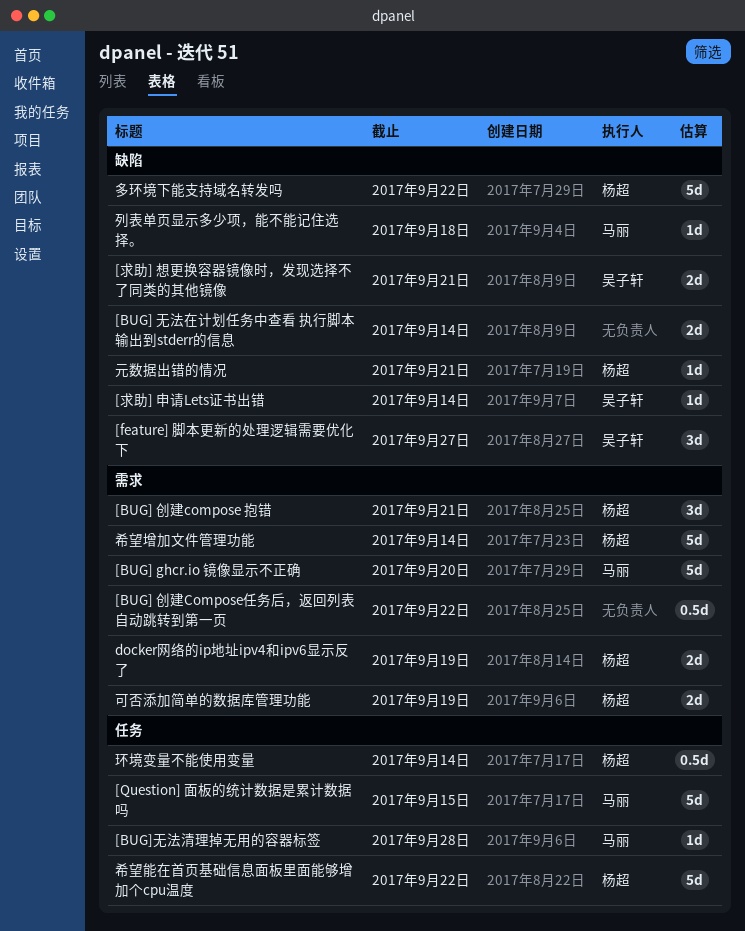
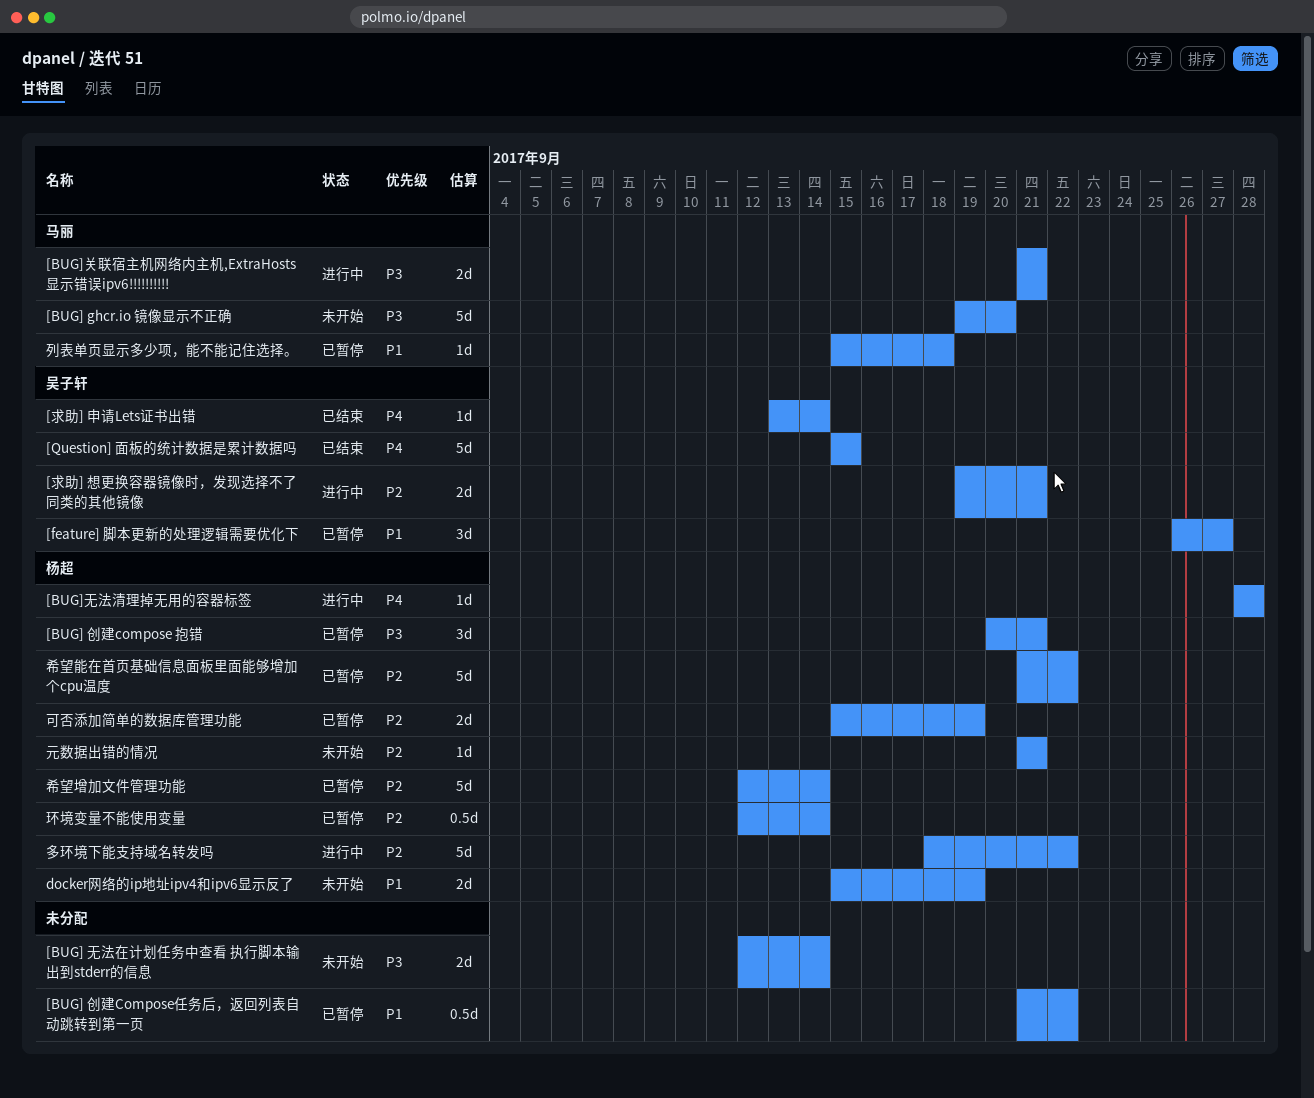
[BUG]关联宿主机网络内主机,ExtraHosts显示错误ipv6!!!!!!!!!!: none -> present
[BUG]无法清理掉无用的容器标签, owner: 马丽 -> 杨超
[Question] 面板的统计数据是累计数据吗, owner: 马丽 -> 吴子轩

